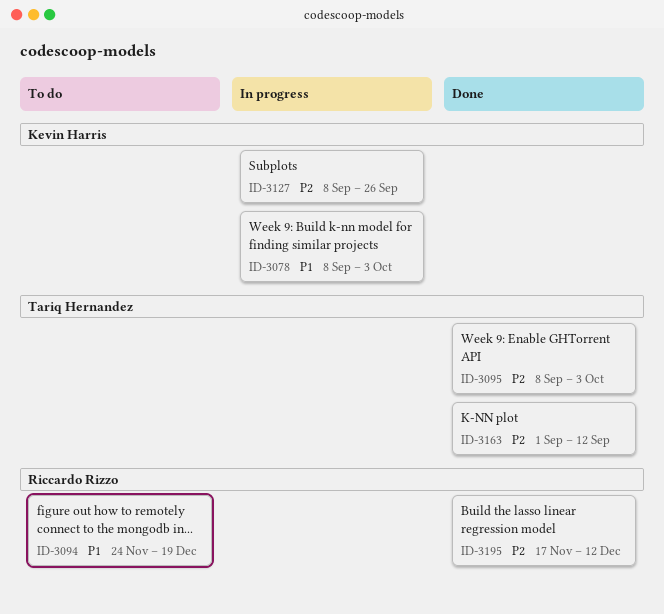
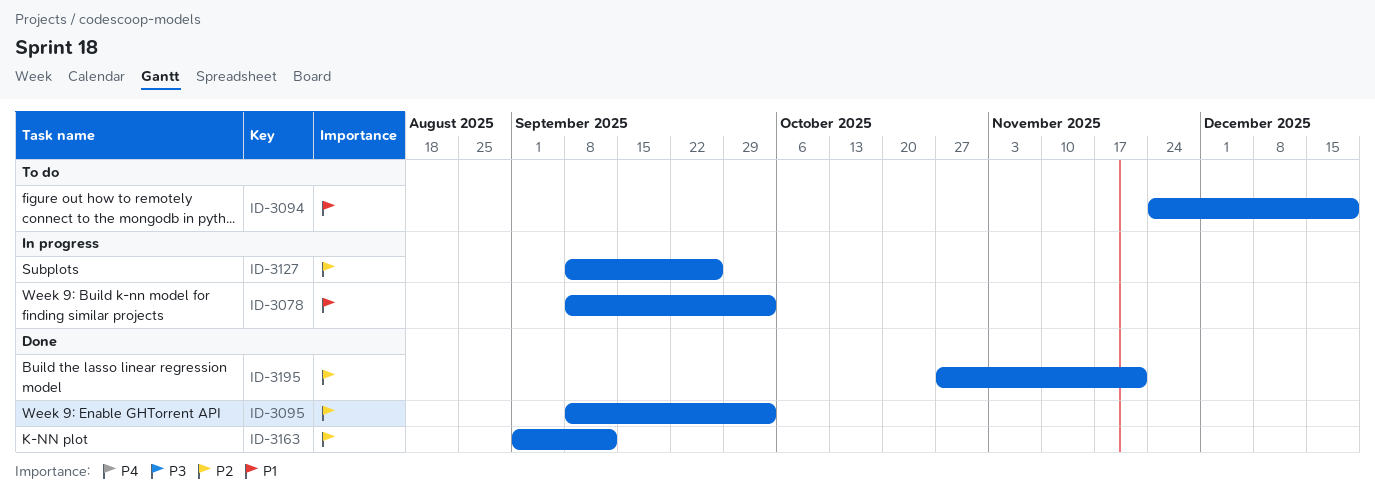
ID-3195, start: Nov 17 -> Oct 27
ID-3195, due: Dec 12 -> Nov 21

